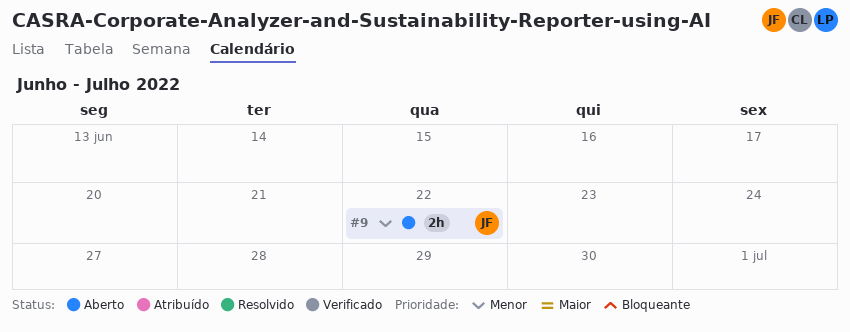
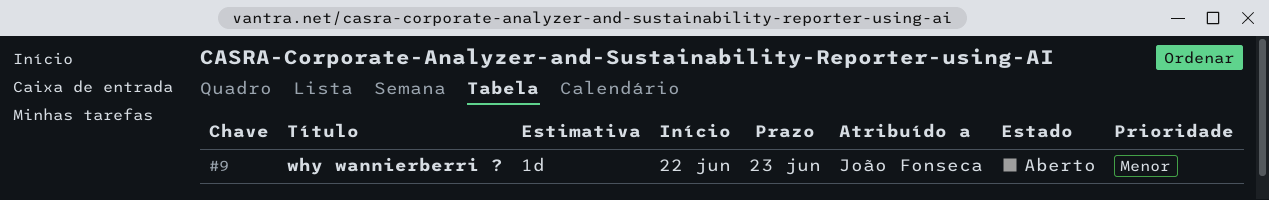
#9, estimate: 2h -> 1d
#9, due: Jun 22 -> Jun 23

